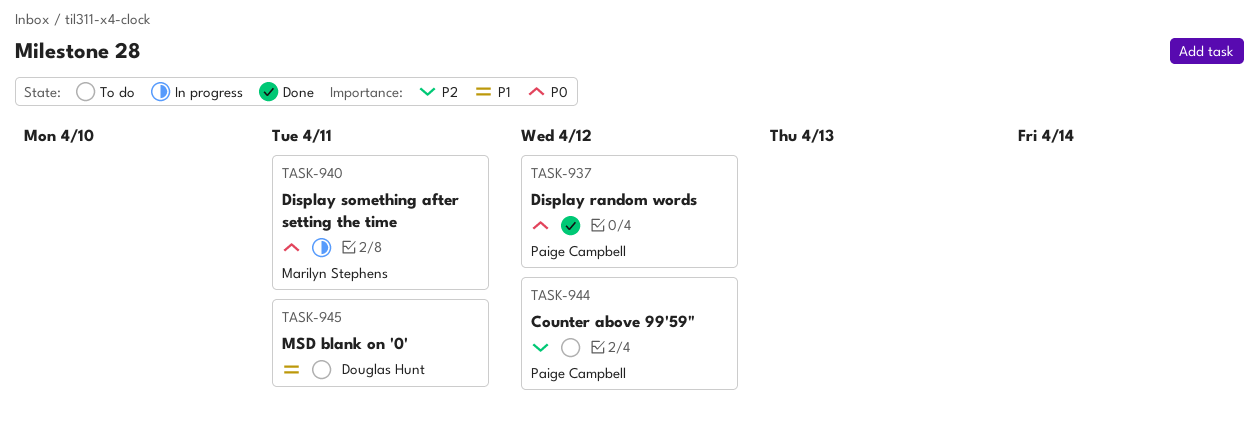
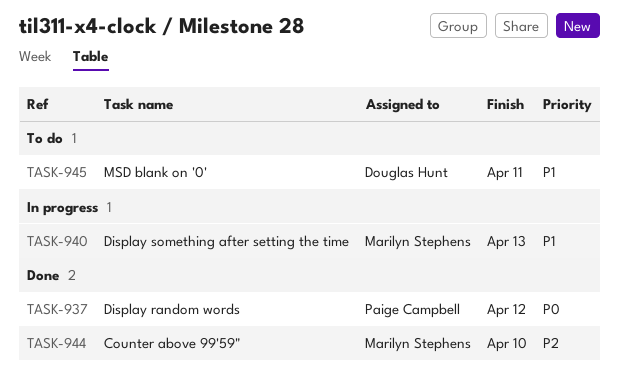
TASK-940, priority: P0 -> P1
TASK-940, due: Apr 11 -> Apr 13
TASK-944, status: To do -> Done
TASK-944, owner: Paige Campbell -> Marilyn Stephens
TASK-944, due: Apr 12 -> Apr 10

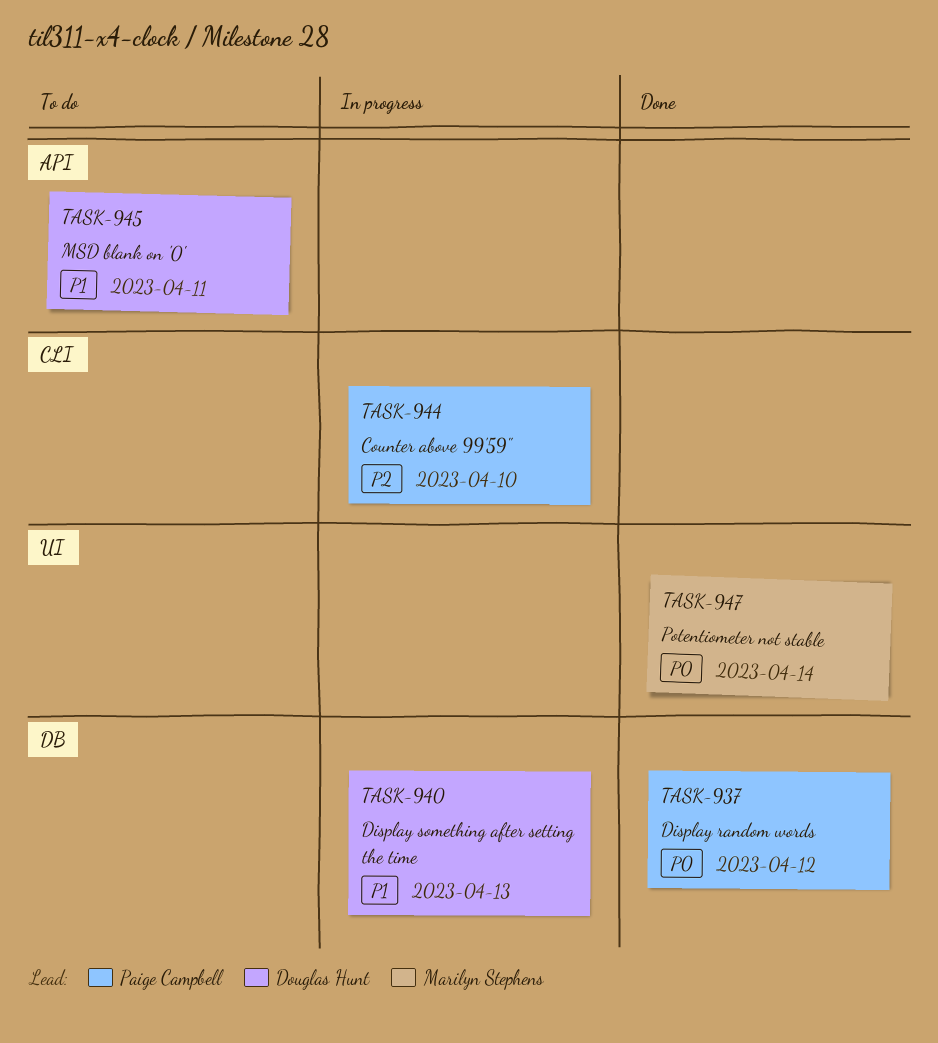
TASK-940, owner: Marilyn Stephens -> Douglas Hunt
TASK-944, status: Done -> In progress
TASK-944, owner: Marilyn Stephens -> Paige Campbell
TASK-947: none -> present

